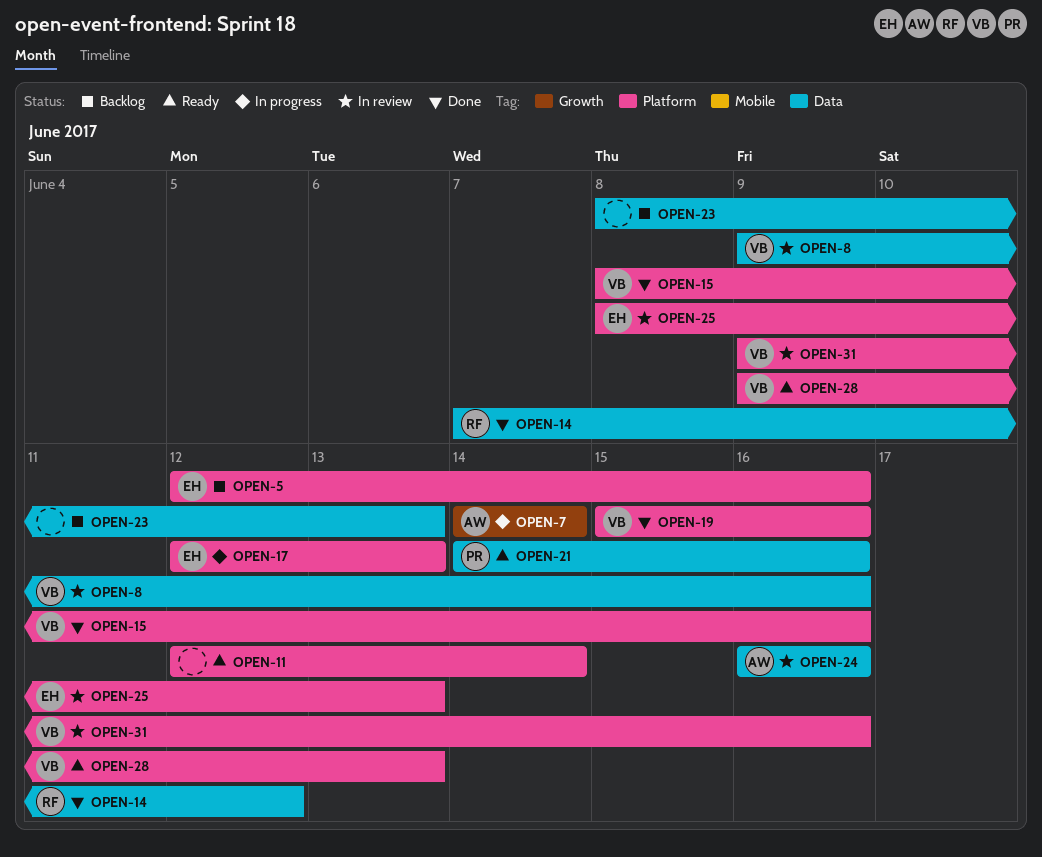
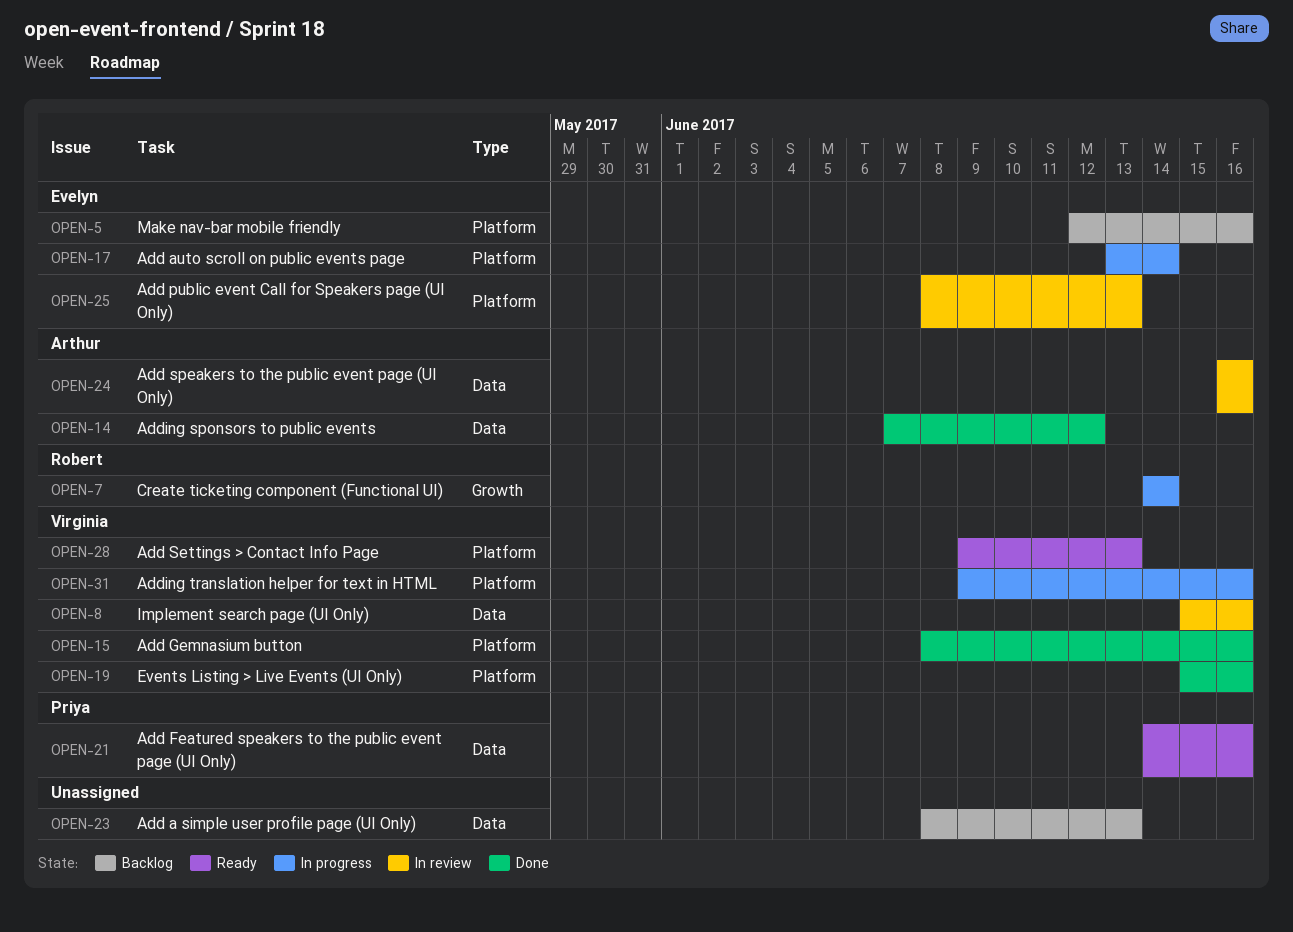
OPEN-7, owner: Arthur -> Robert
OPEN-8, start: Jun 9 -> Jun 15
OPEN-11: present -> none
OPEN-14, owner: Robert -> Arthur
OPEN-17, start: Jun 12 -> Jun 13
OPEN-17, due: Jun 13 -> Jun 14
OPEN-31, status: In review -> In progress

